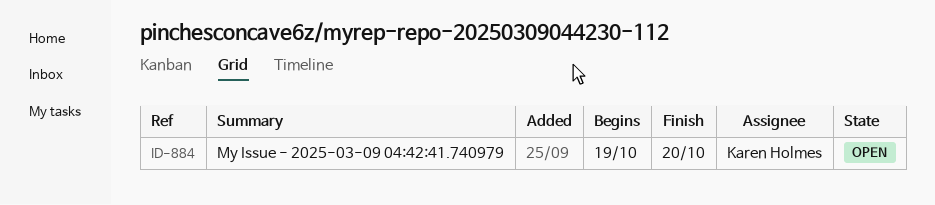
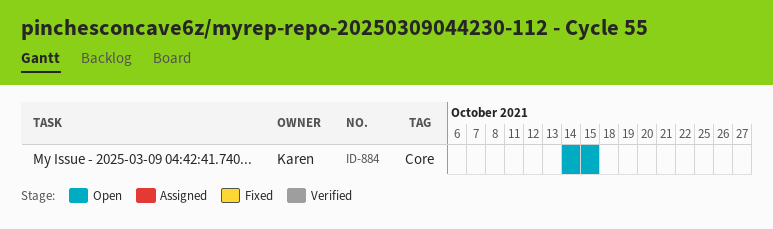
ID-884, start: Oct 19 -> Oct 14
ID-884, due: Oct 20 -> Oct 15

